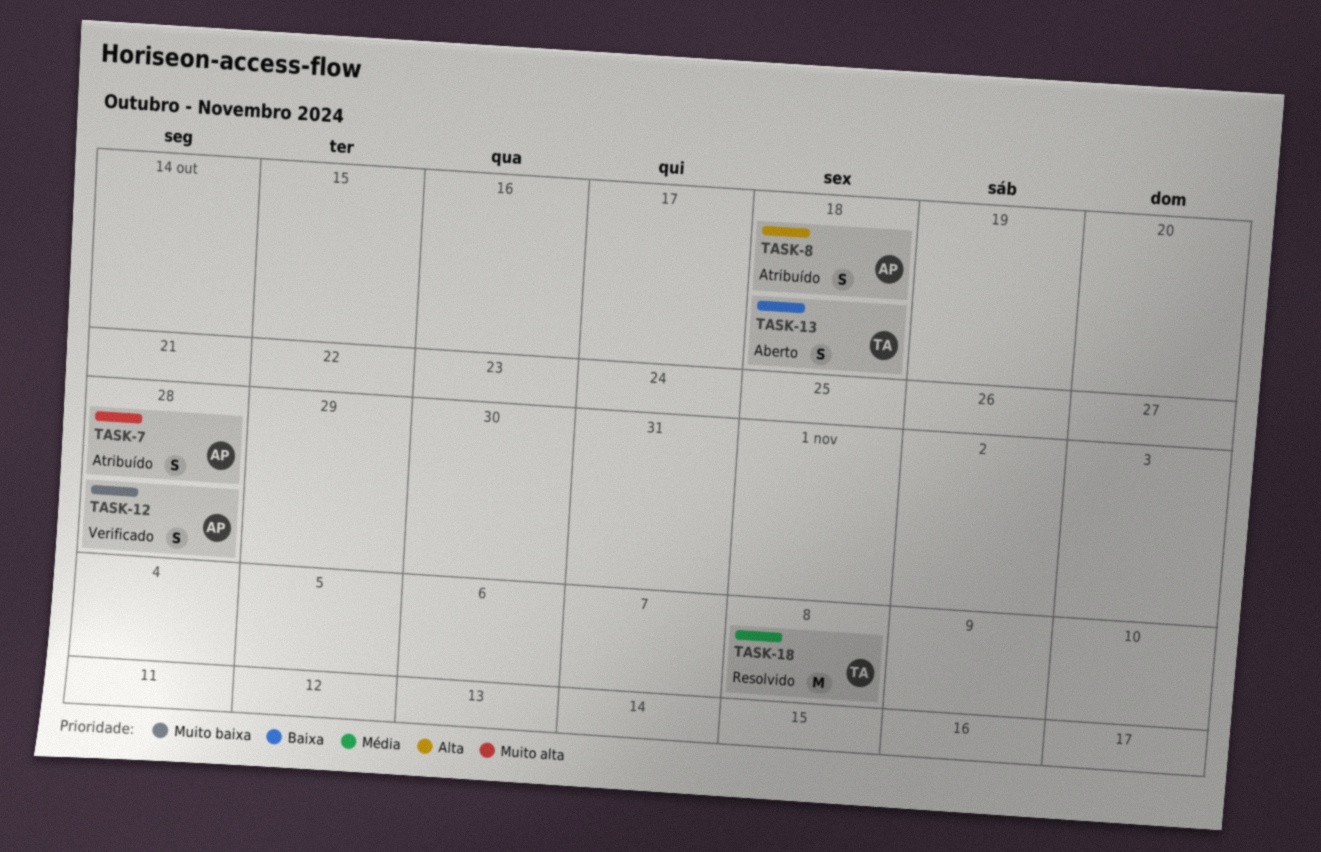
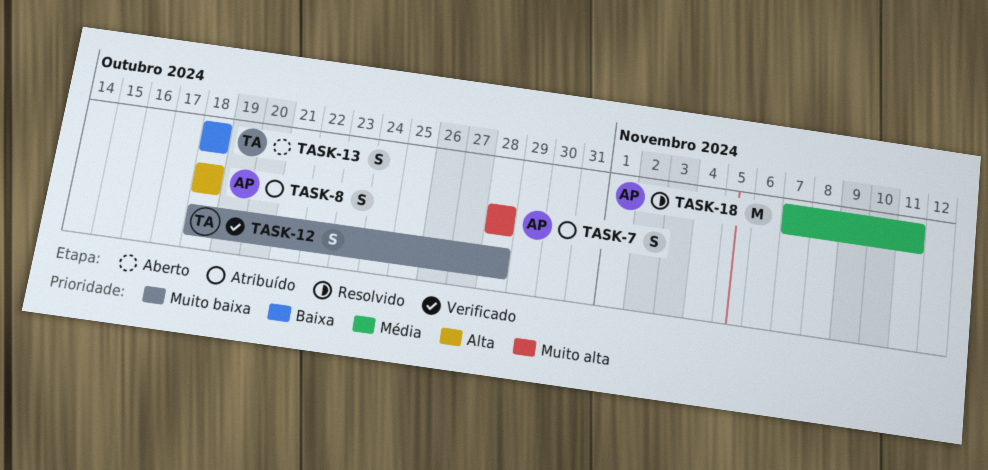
TASK-12, owner: AP -> TA
TASK-18, owner: TA -> AP
TASK-18, due: Nov 8 -> Nov 11

